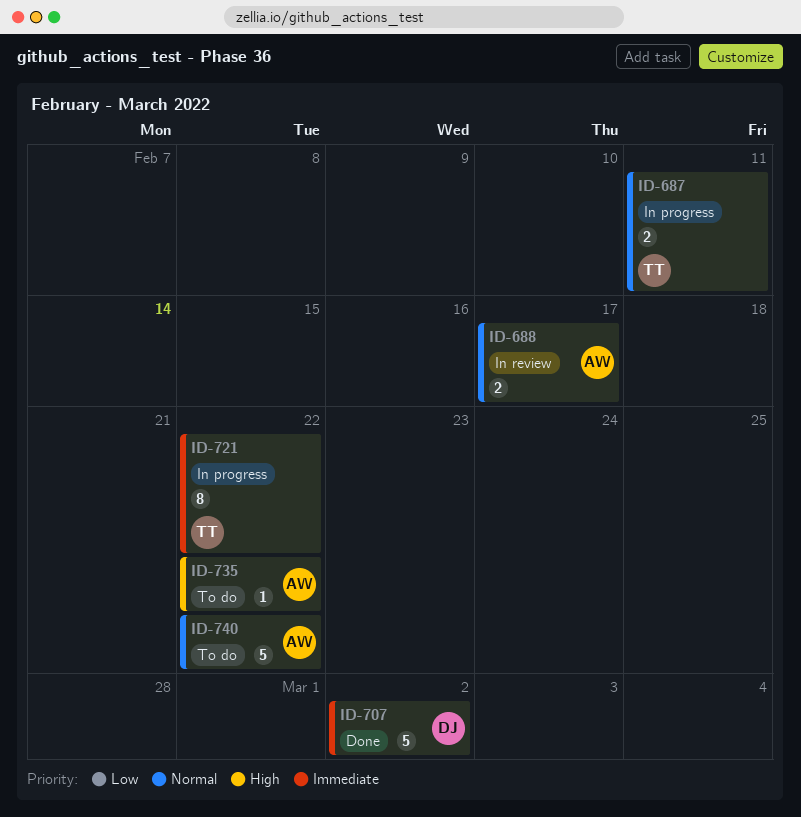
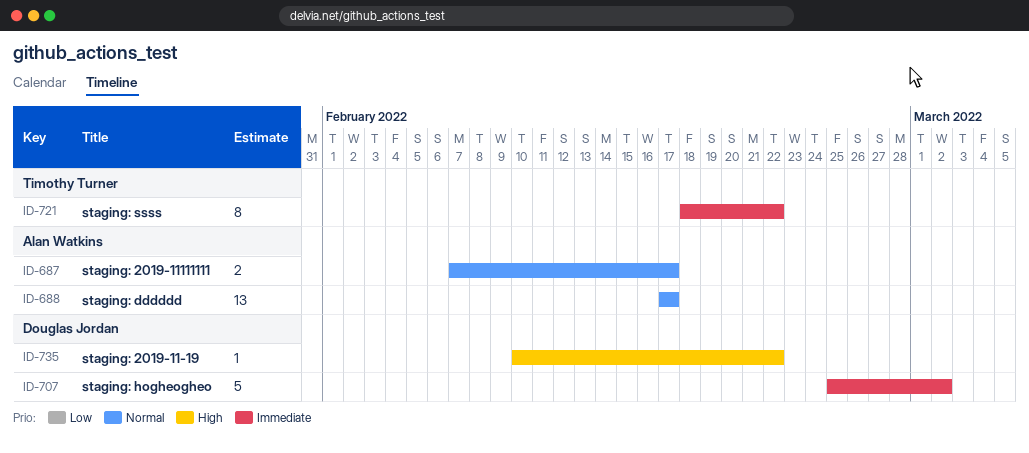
ID-687, owner: Timothy Turner -> Alan Watkins
ID-687, due: Feb 11 -> Feb 17
ID-688, estimate: 2 -> 13
ID-735, owner: Alan Watkins -> Douglas Jordan
ID-740: present -> none

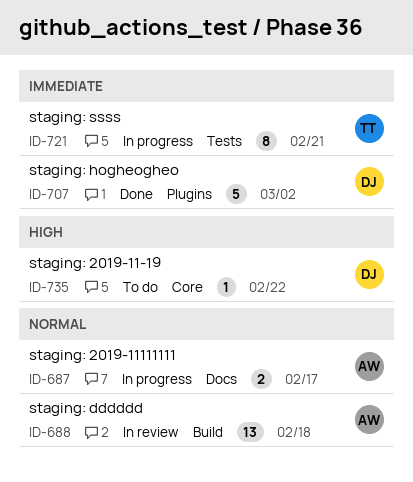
ID-688, due: Feb 17 -> Feb 18
ID-721, due: Feb 22 -> Feb 21

